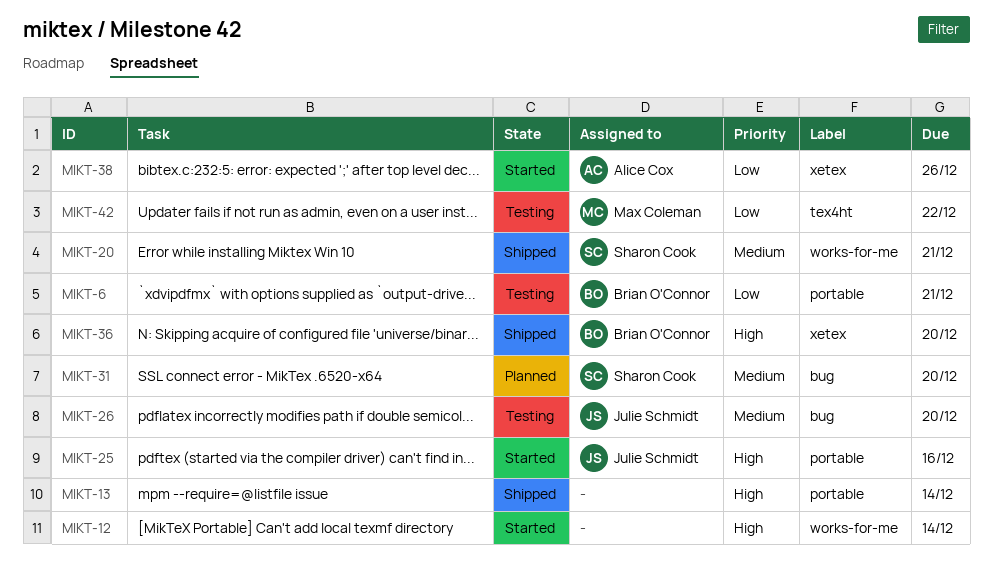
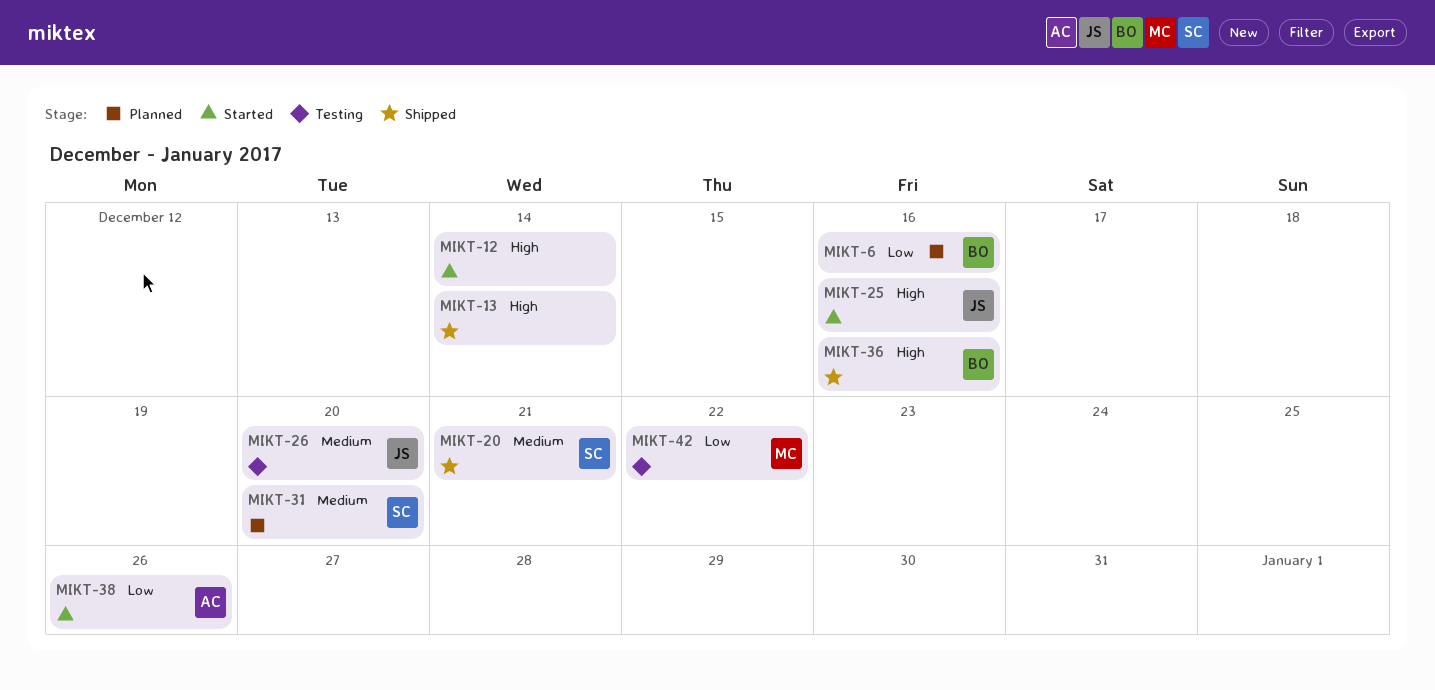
MIKT-6, status: Testing -> Planned
MIKT-6, due: Dec 21 -> Dec 16
MIKT-36, due: Dec 20 -> Dec 16

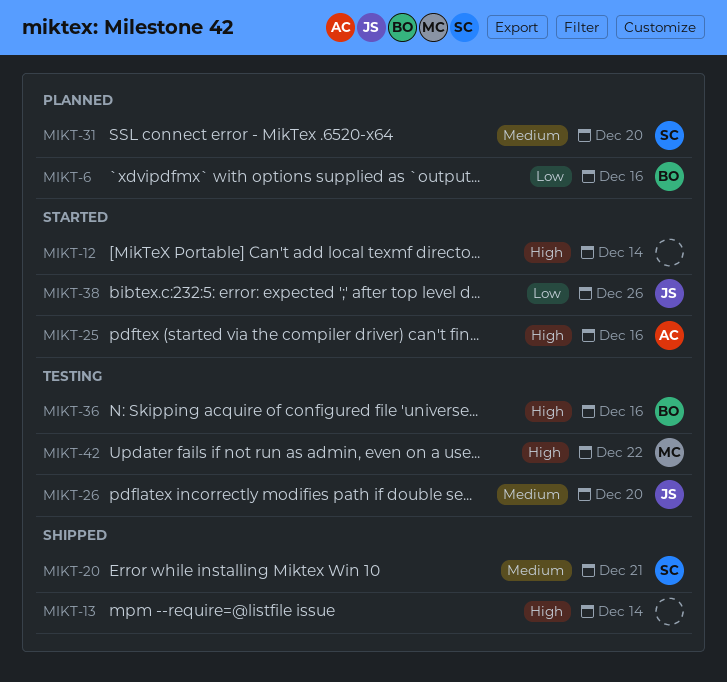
MIKT-25, owner: JS -> AC
MIKT-36, status: Shipped -> Testing
MIKT-38, owner: AC -> JS
MIKT-42, priority: Low -> High

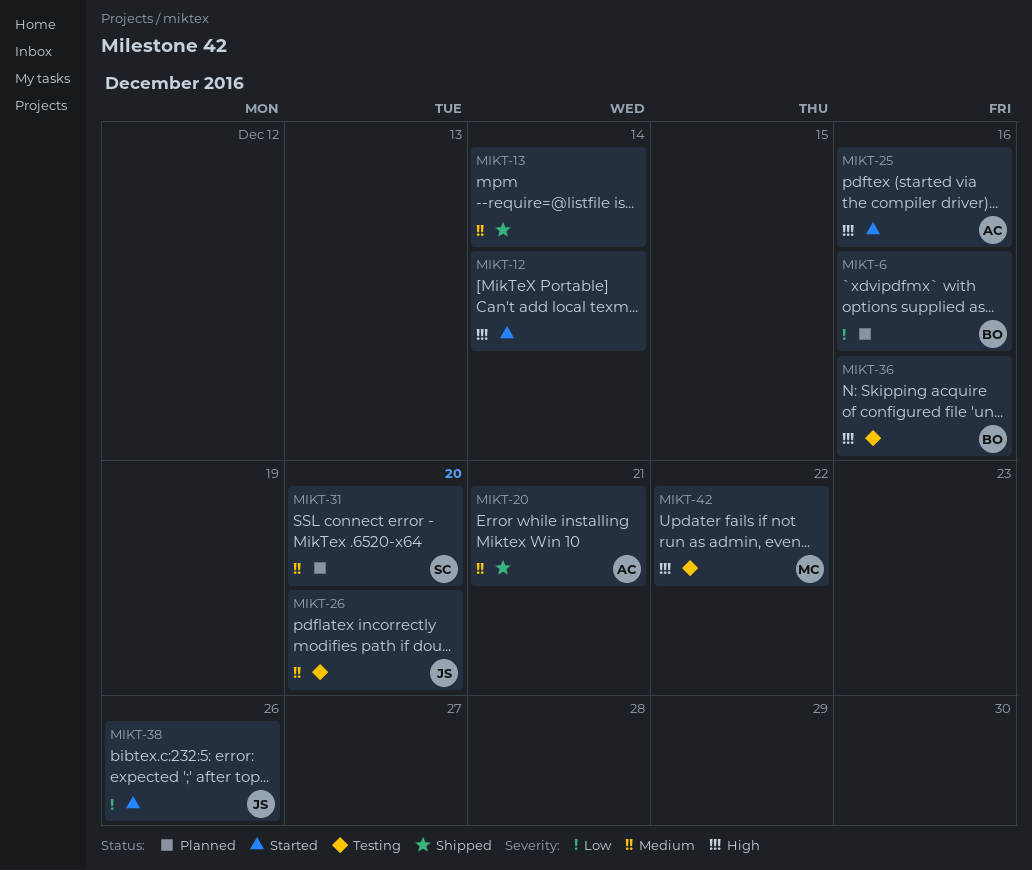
MIKT-13, priority: High -> Medium
MIKT-20, owner: SC -> AC

